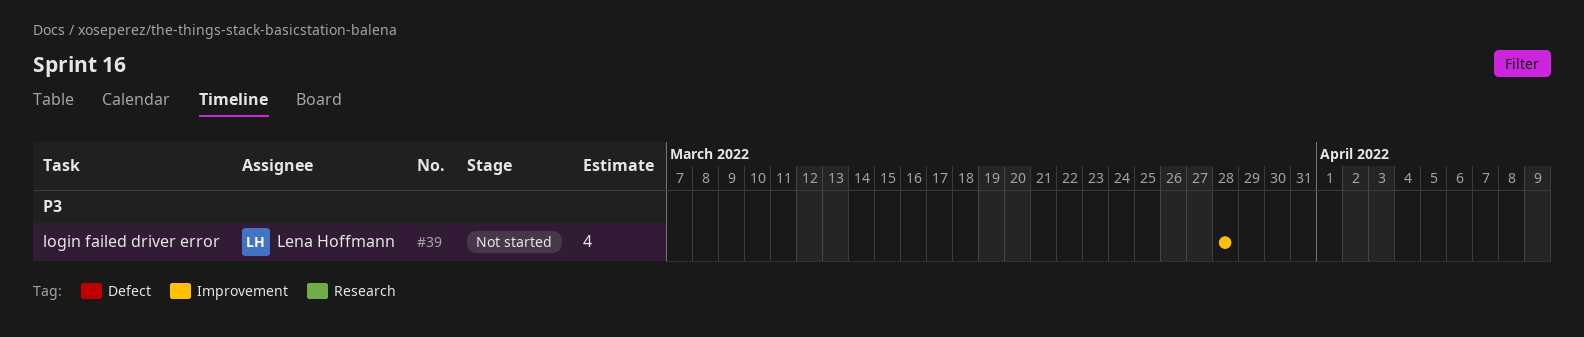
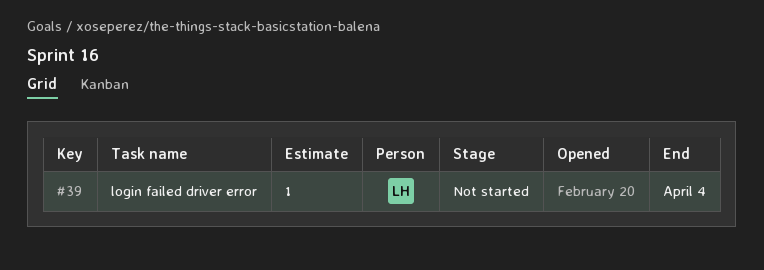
#39, estimate: 4 -> 1
#39, due: Mar 28 -> Apr 4

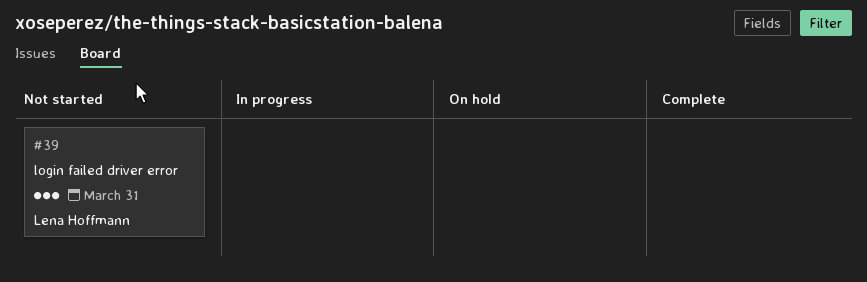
#39, estimate: 1 -> 3
#39, due: Apr 4 -> Mar 31

